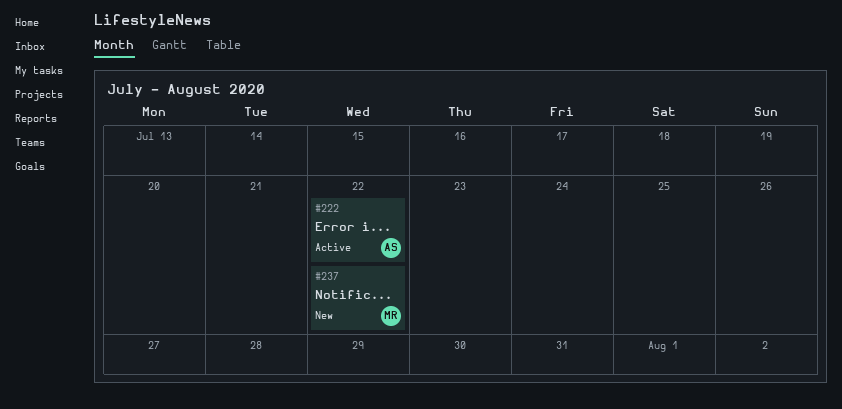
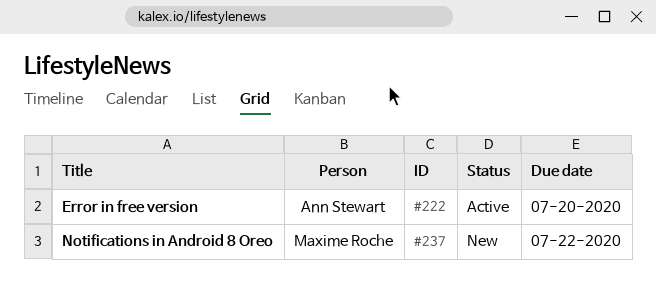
#222, due: Jul 22 -> Jul 20

